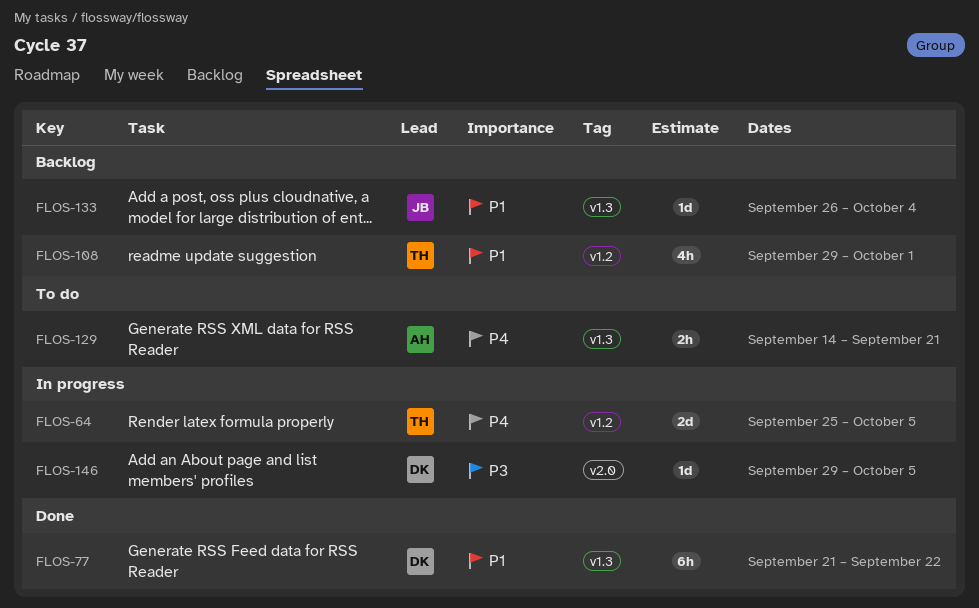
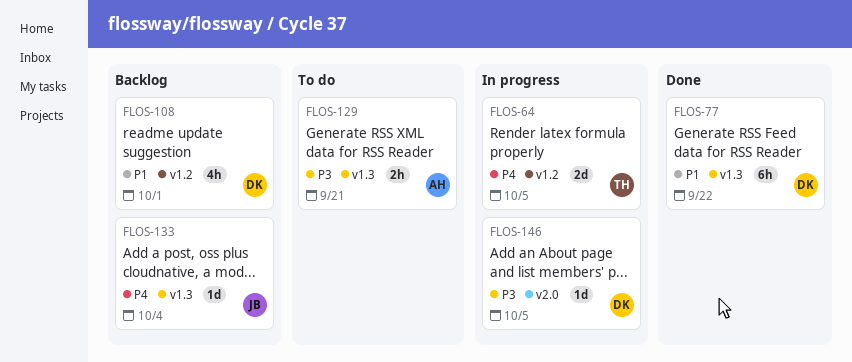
FLOS-108, owner: TH -> DK
FLOS-129, priority: P4 -> P3
FLOS-133, priority: P1 -> P4

